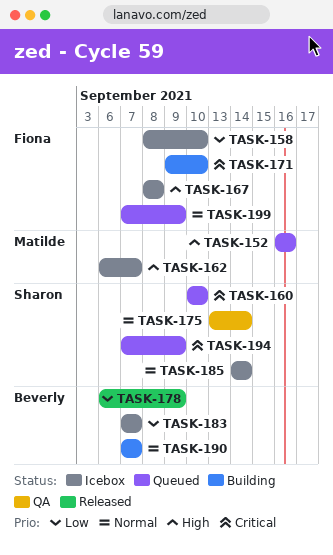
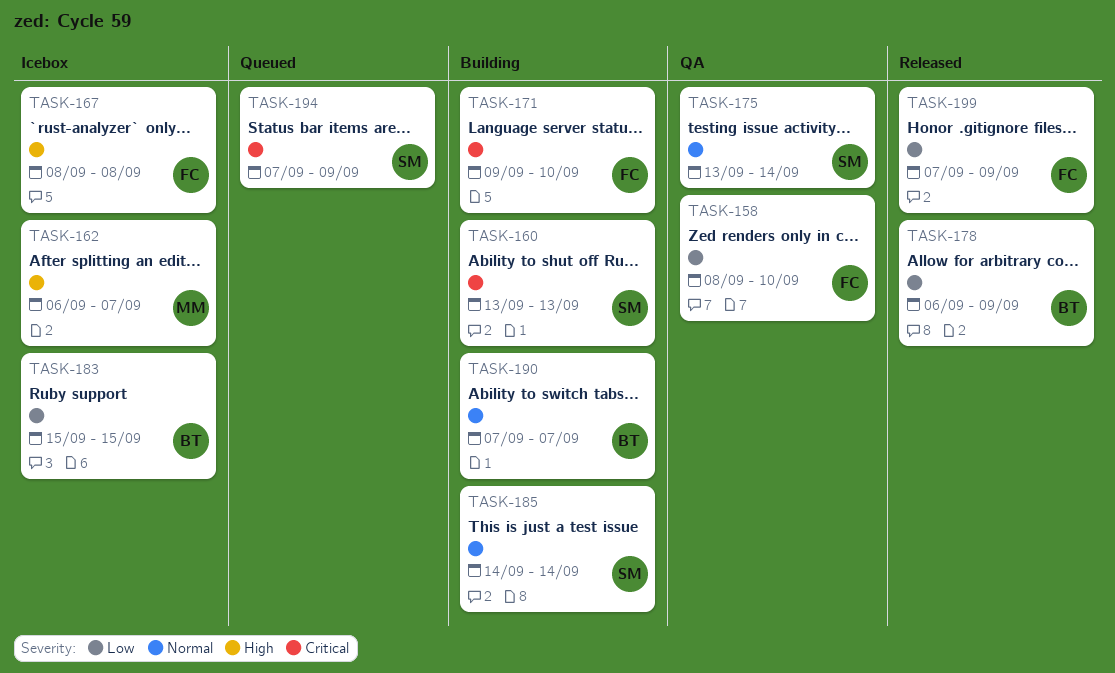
TASK-152: present -> none
TASK-158, status: Icebox -> QA
TASK-160, status: Queued -> Building
TASK-160, start: Sep 10 -> Sep 13
TASK-160, due: Sep 10 -> Sep 13
TASK-183, start: Sep 7 -> Sep 15
TASK-183, due: Sep 7 -> Sep 15
TASK-185, status: Icebox -> Building
TASK-199, status: Queued -> Released
TASK-199, priority: Normal -> Low

